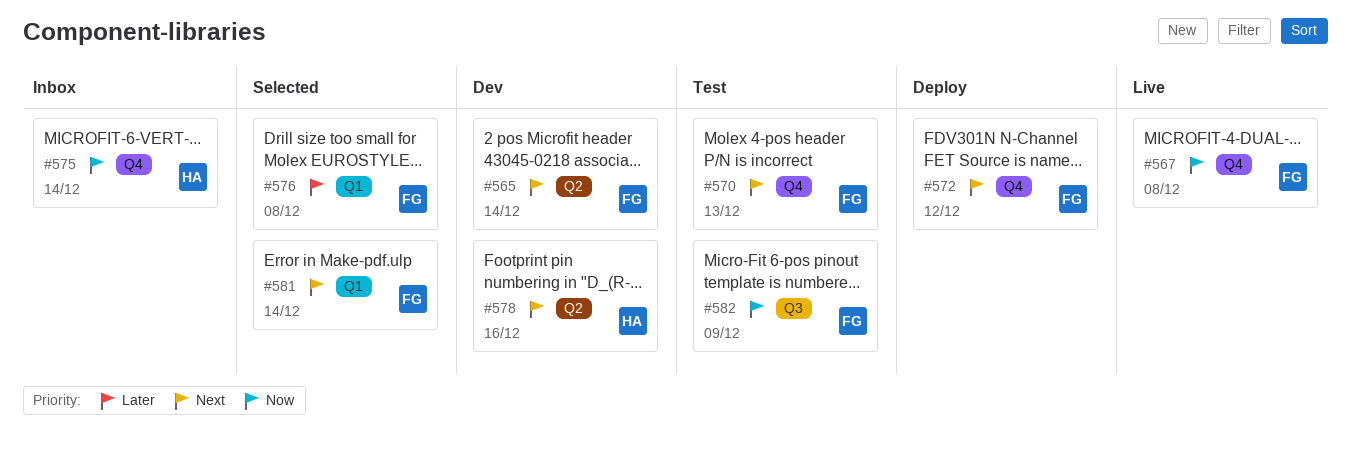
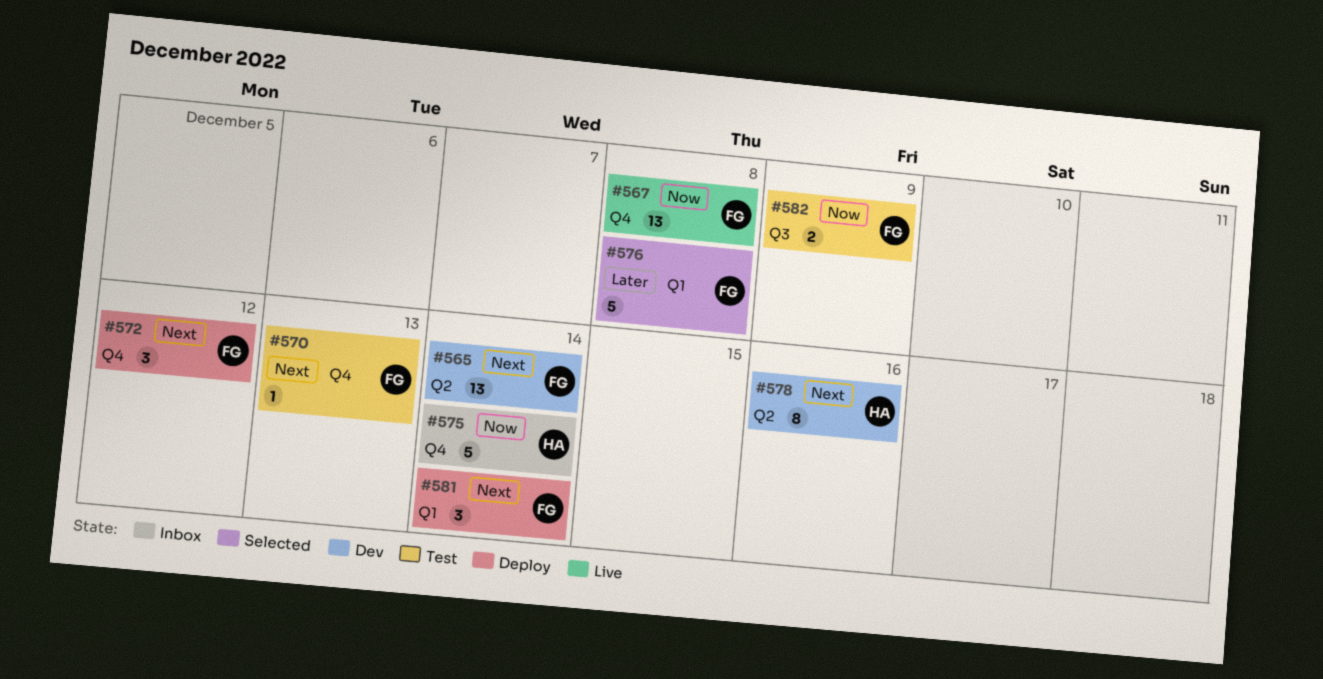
#581, status: Selected -> Deploy

